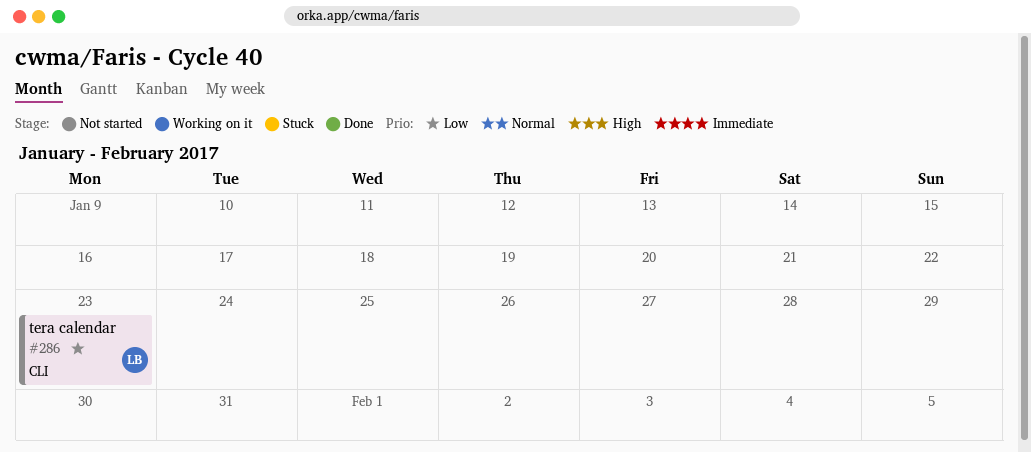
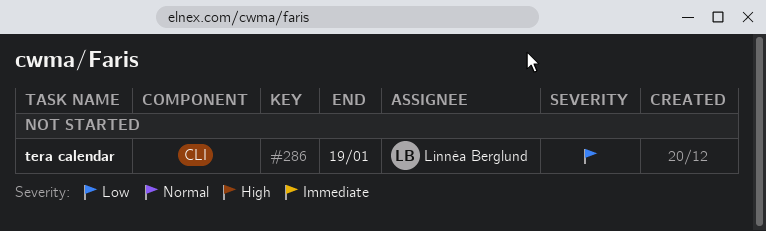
#286, due: Jan 23 -> Jan 19

